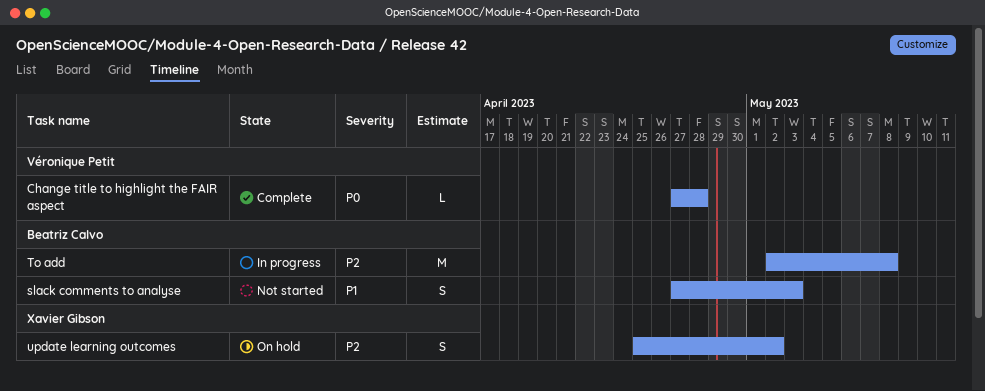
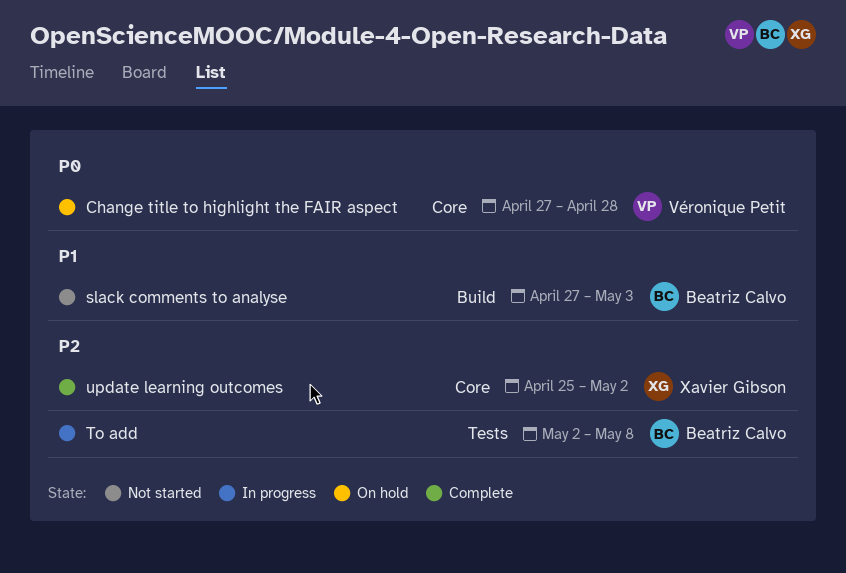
Change title to highlight the FAIR aspect, status: Complete -> On hold
update learning outcomes, status: On hold -> Complete

